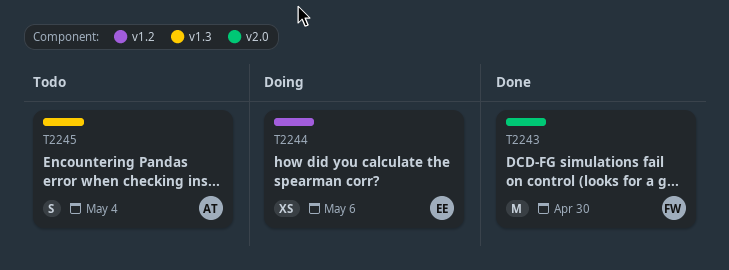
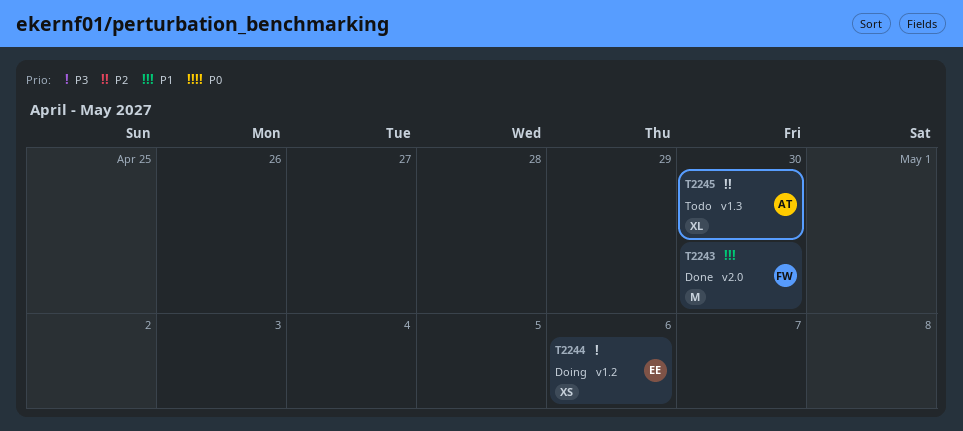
T2245, estimate: S -> XL
T2245, due: May 4 -> Apr 30

